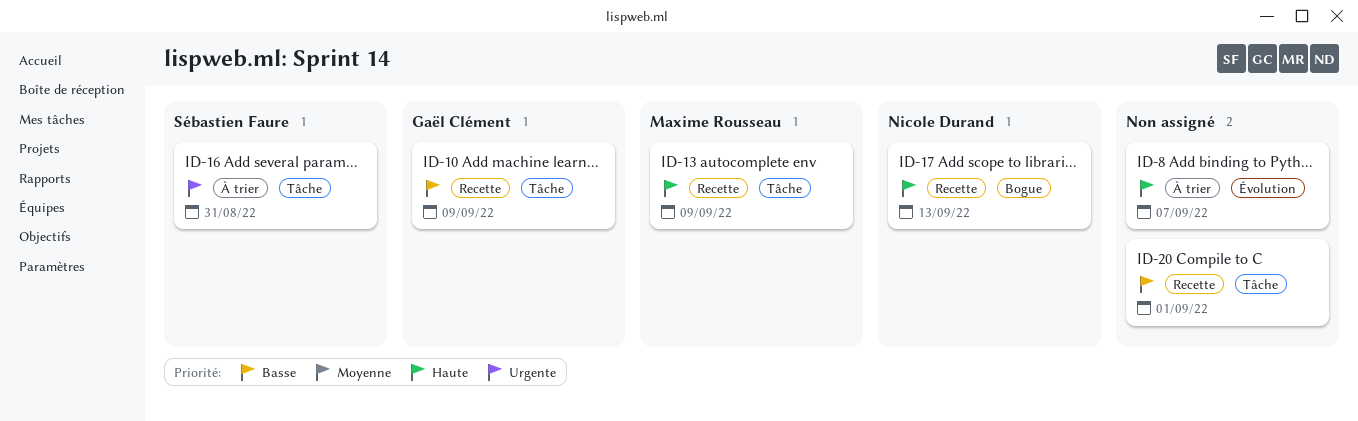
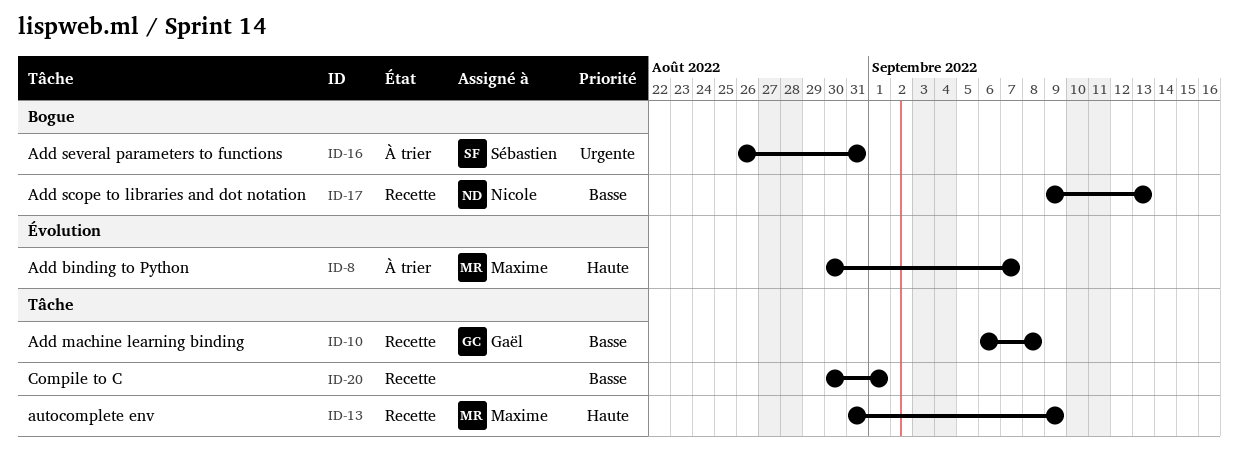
ID-8, owner: none -> Maxime Rousseau
ID-10, due: Sep 9 -> Sep 8
ID-16, label: Tâche -> Bogue
ID-17, priority: Haute -> Basse

